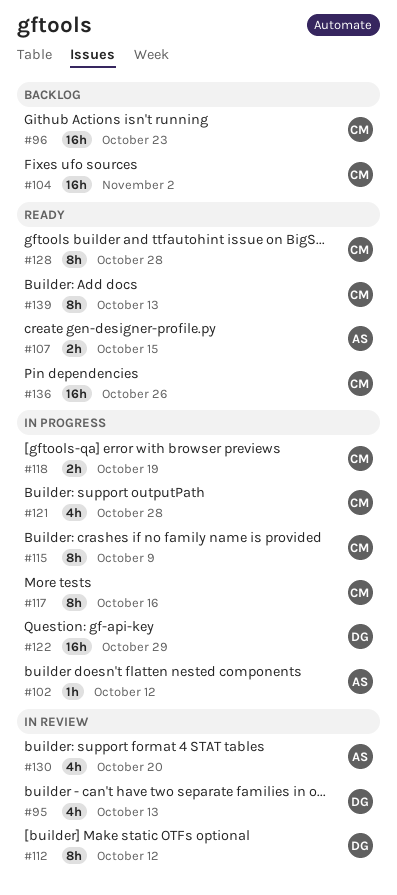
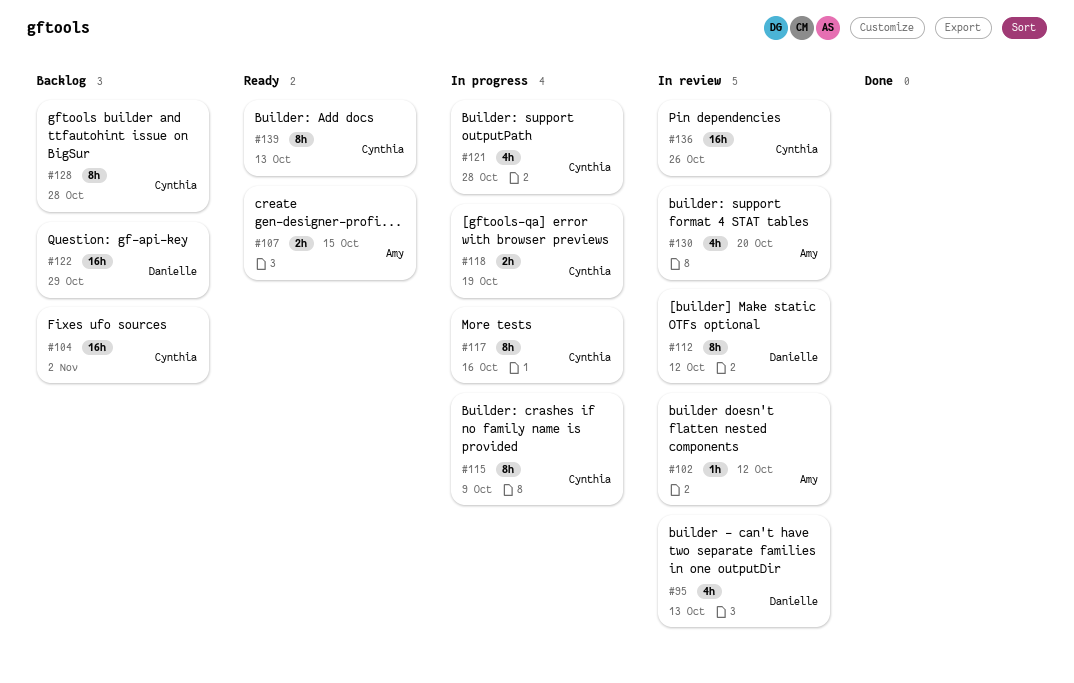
#96: present -> none
#102, status: In progress -> In review
#122, status: In progress -> Backlog
#128, status: Ready -> Backlog
#136, status: Ready -> In review

